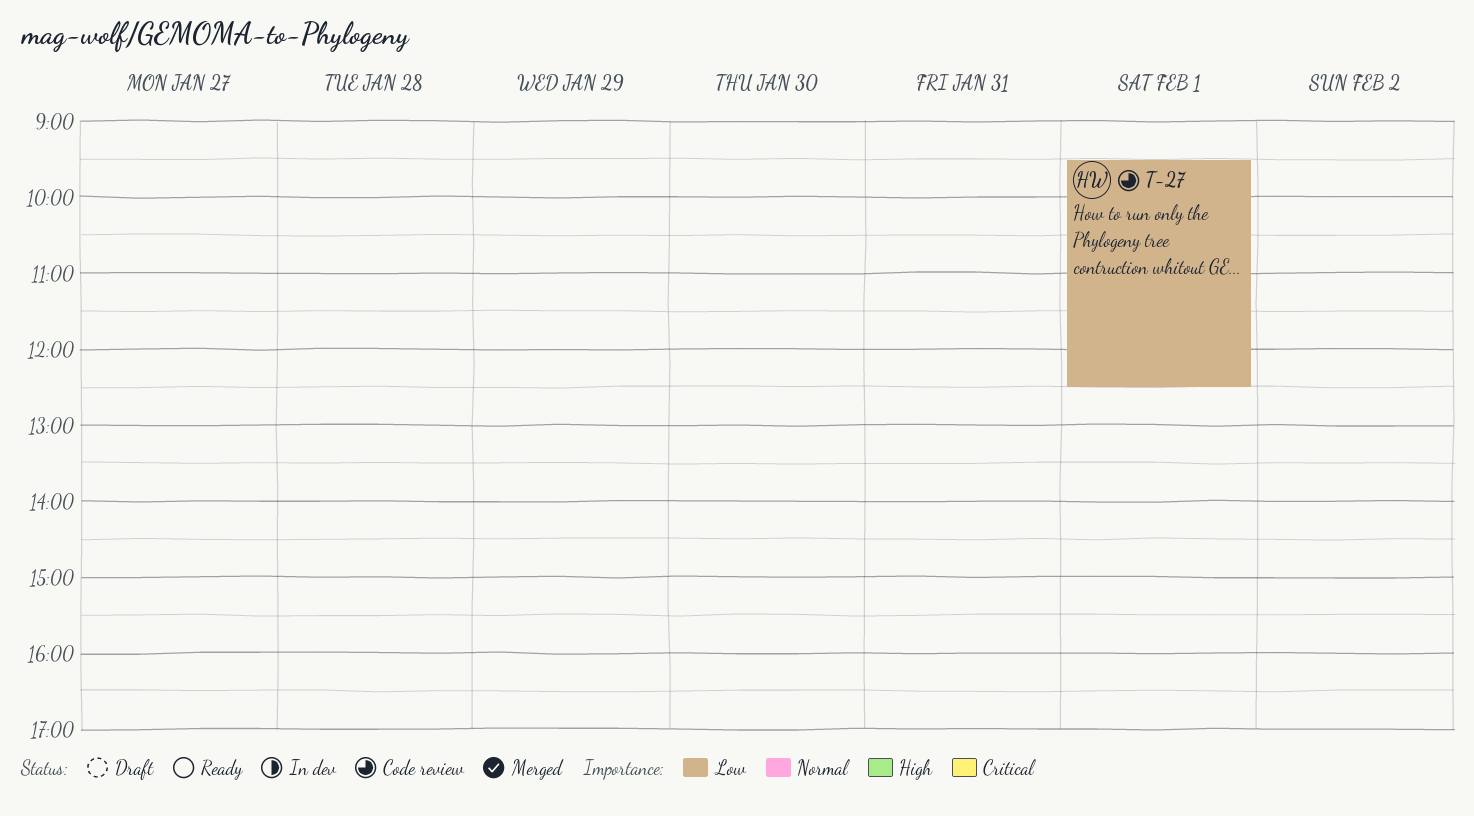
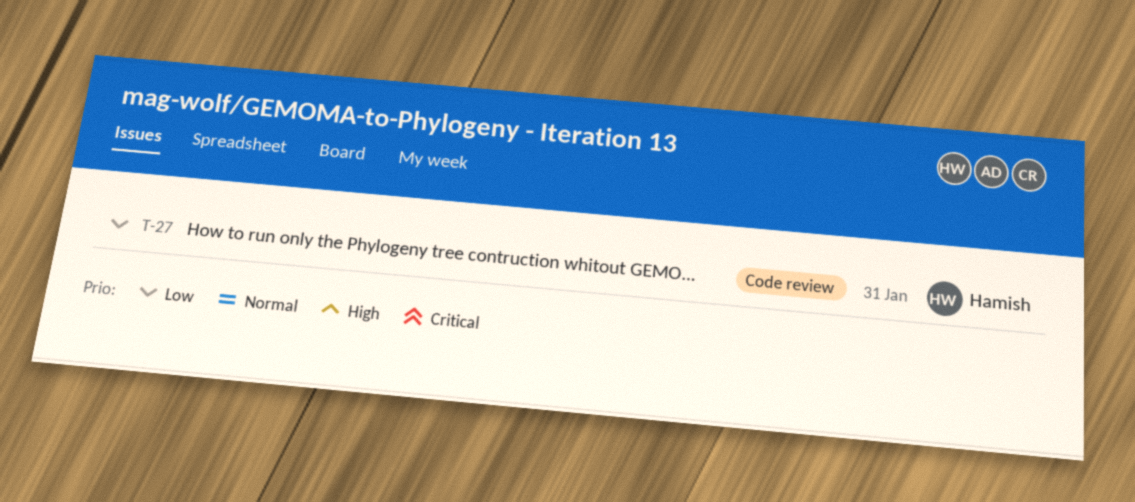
T-27, day: Feb 1 -> Jan 31

